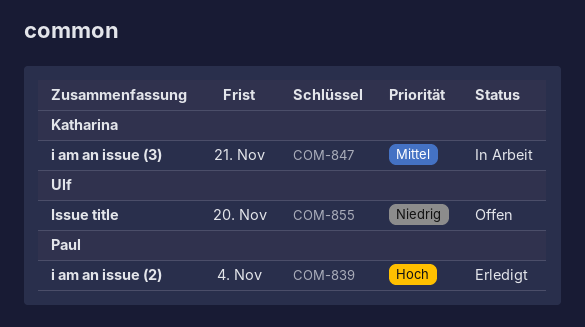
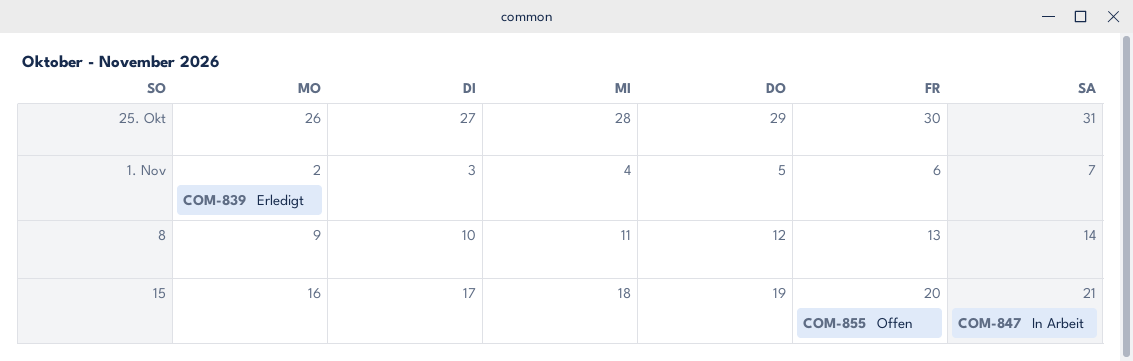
COM-839, due: Nov 4 -> Nov 2

